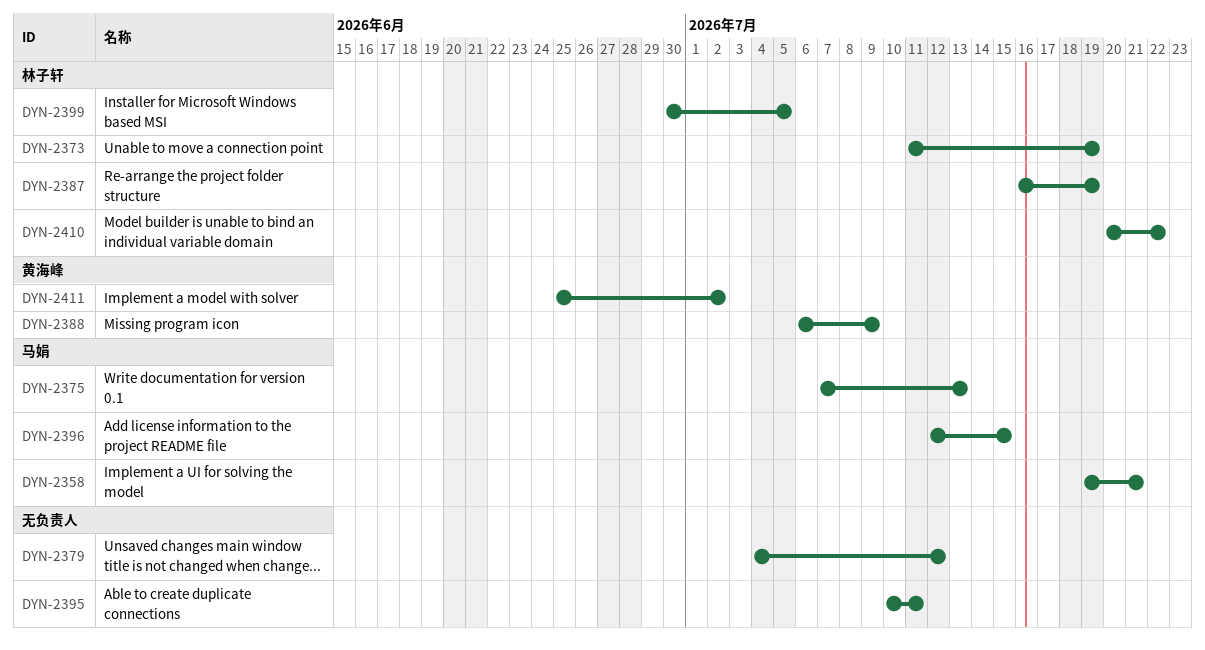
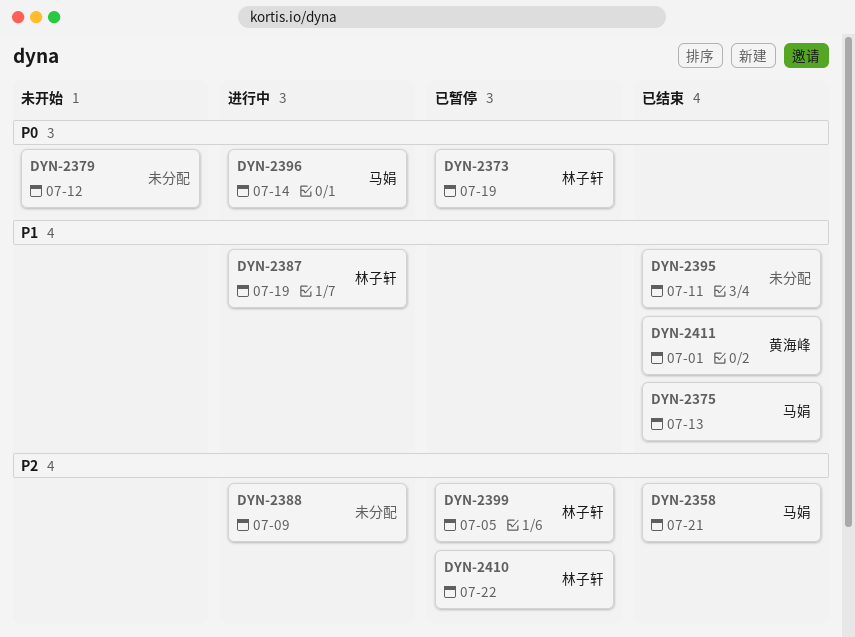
DYN-2388, owner: 黄海峰 -> none
DYN-2396, due: Jul 15 -> Jul 14
DYN-2411, due: Jul 2 -> Jul 1

